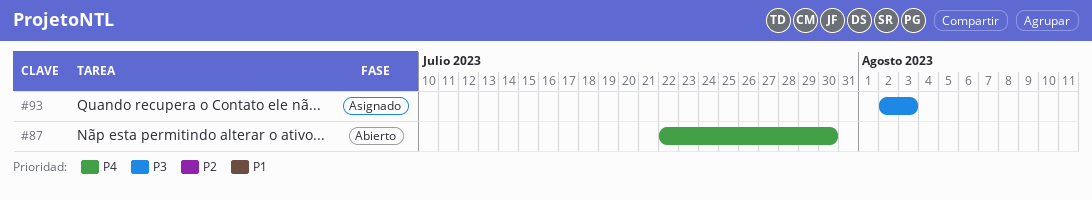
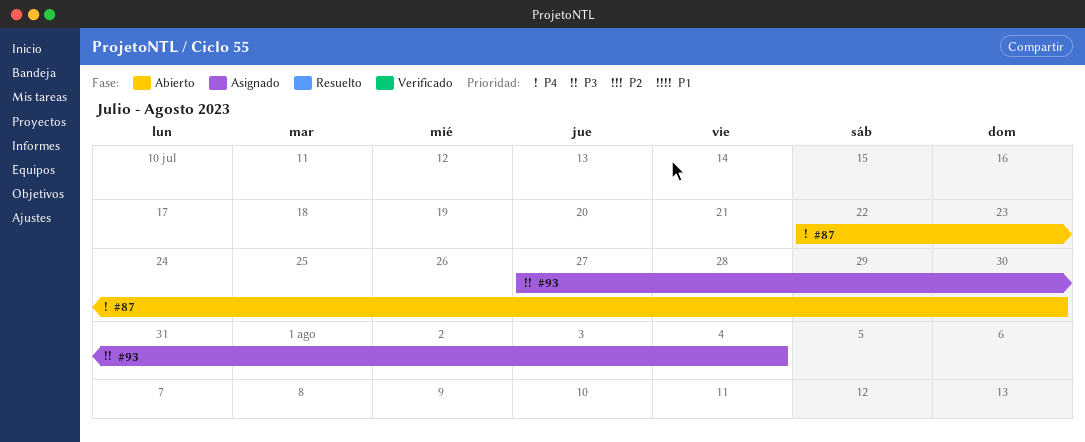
#93, start: Aug 2 -> Jul 27
#93, due: Aug 3 -> Aug 4

